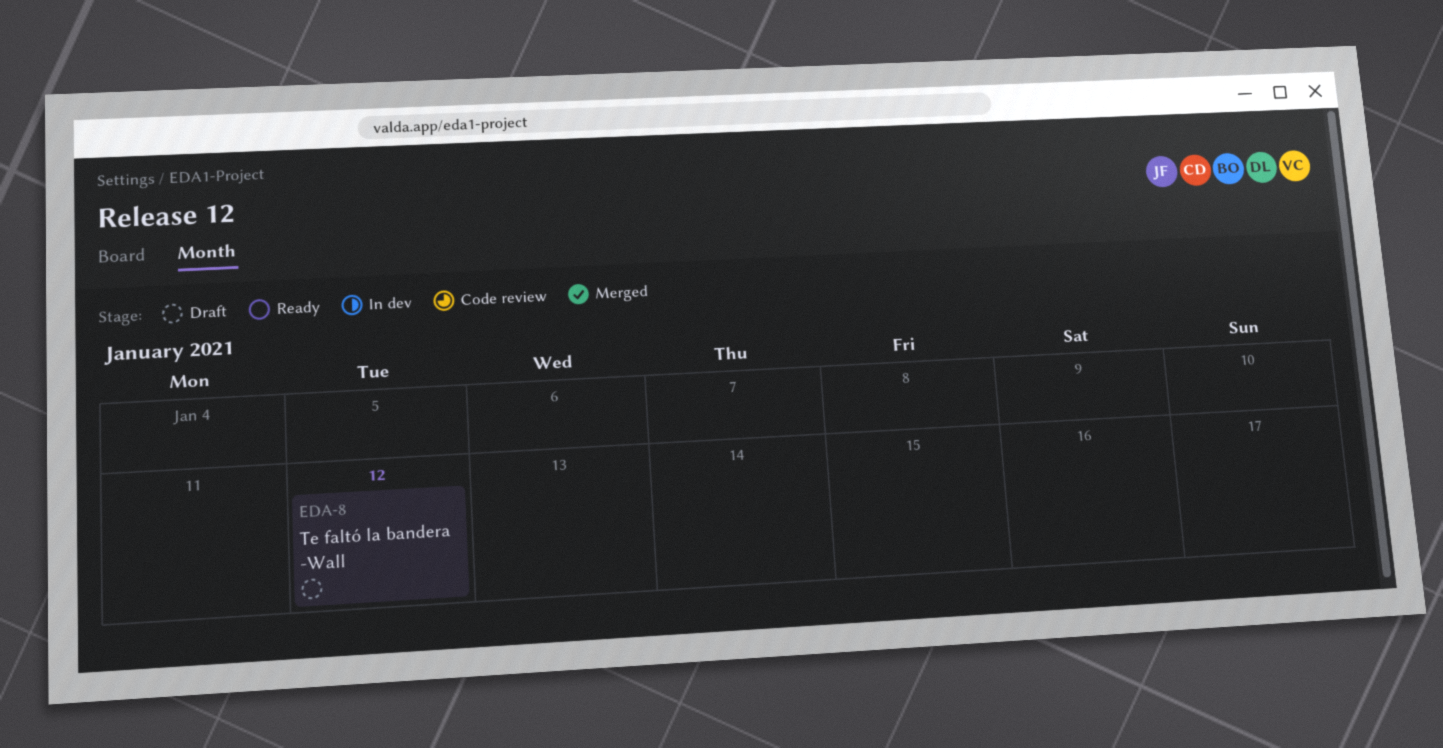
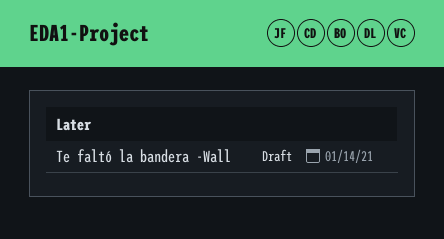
Te faltó la bandera -Wall, due: Jan 12 -> Jan 14

